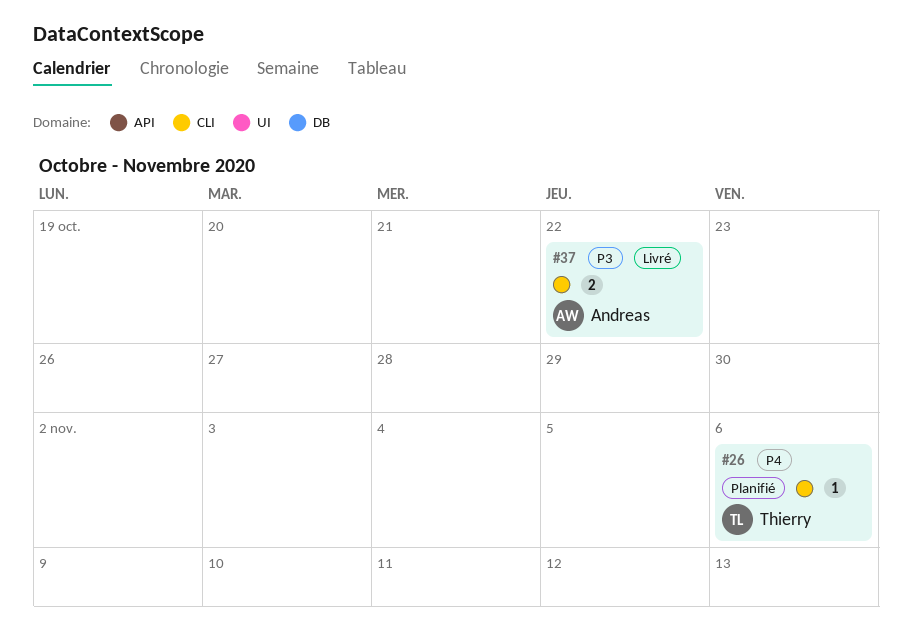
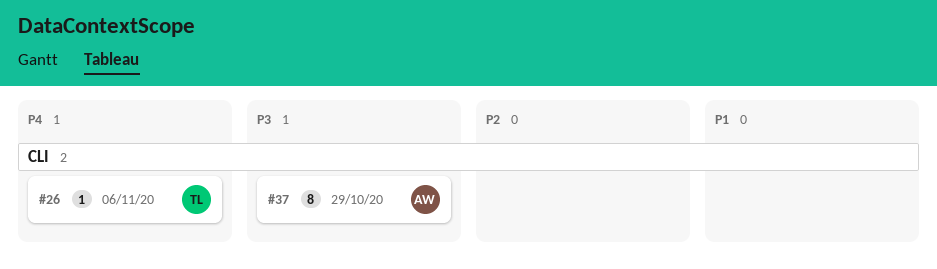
#37, estimate: 2 -> 8
#37, due: Oct 22 -> Oct 29

